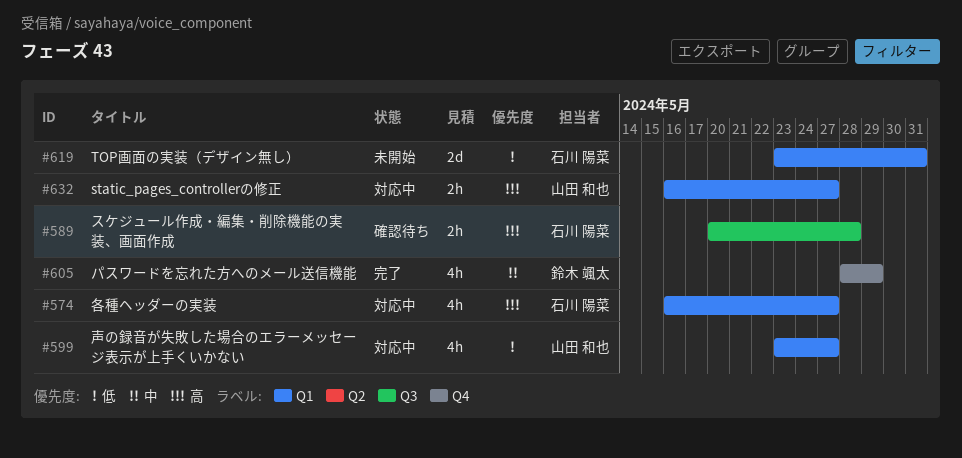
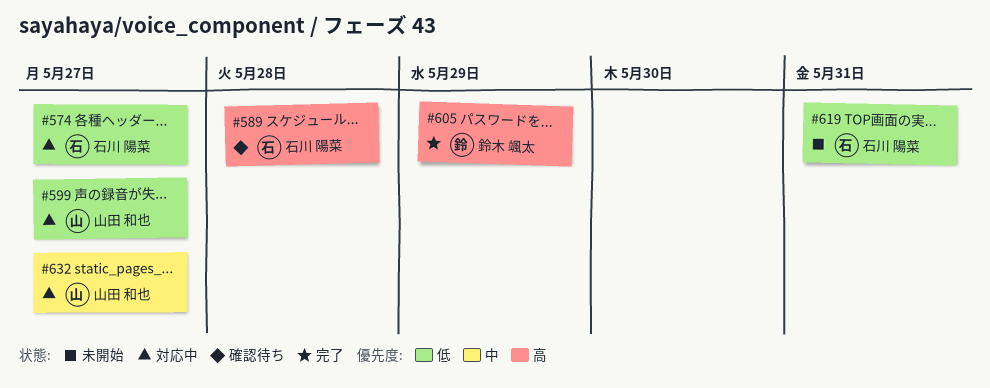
#574, priority: 高 -> 低
#605, priority: 中 -> 高
#632, priority: 高 -> 中

